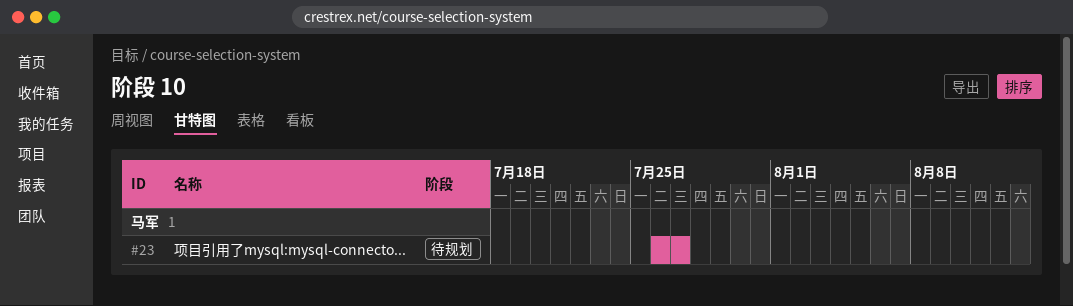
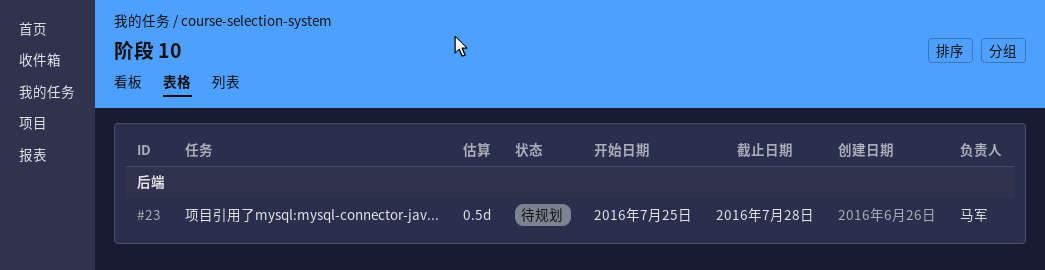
#23, start: Jul 26 -> Jul 25
#23, due: Jul 27 -> Jul 28

